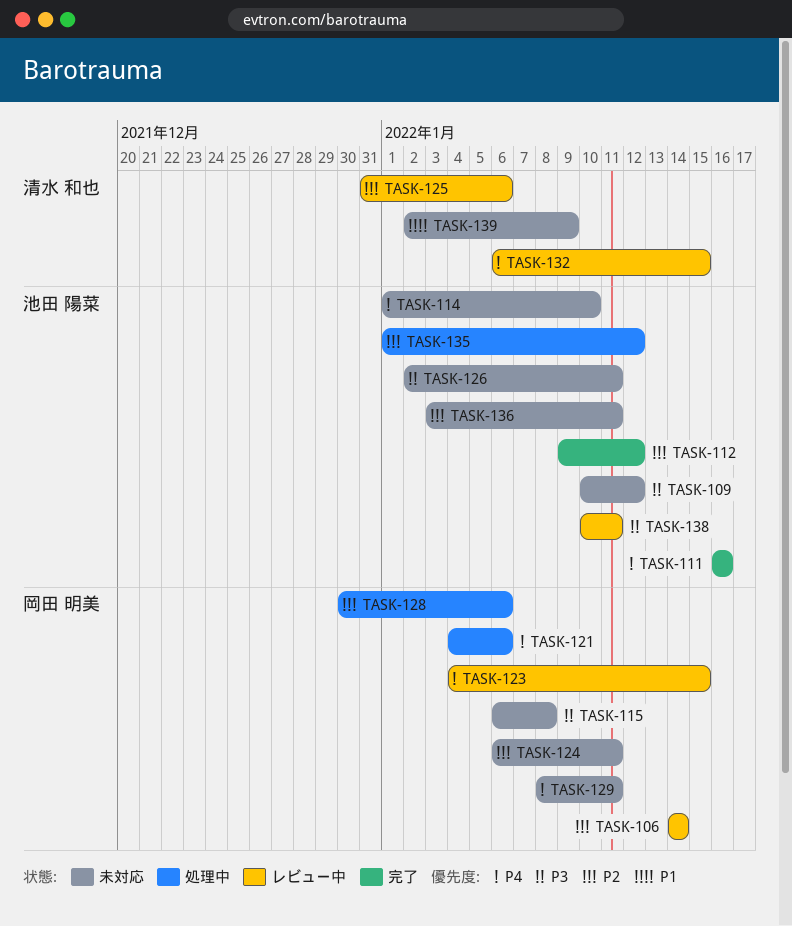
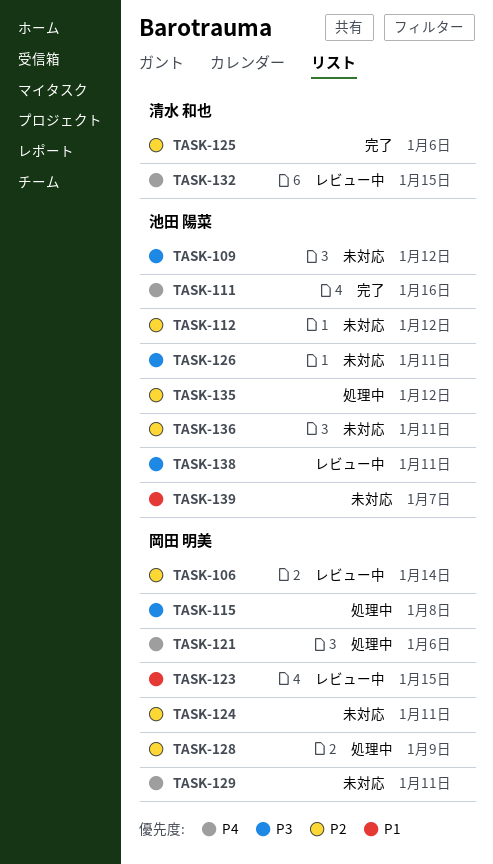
TASK-112, status: 完了 -> 未対応
TASK-114: present -> none
TASK-115, status: 未対応 -> 処理中
TASK-123, priority: P4 -> P1
TASK-125, status: レビュー中 -> 完了
TASK-128, due: Jan 6 -> Jan 9
TASK-139, owner: 清水 和也 -> 池田 陽菜
TASK-139, due: Jan 9 -> Jan 7

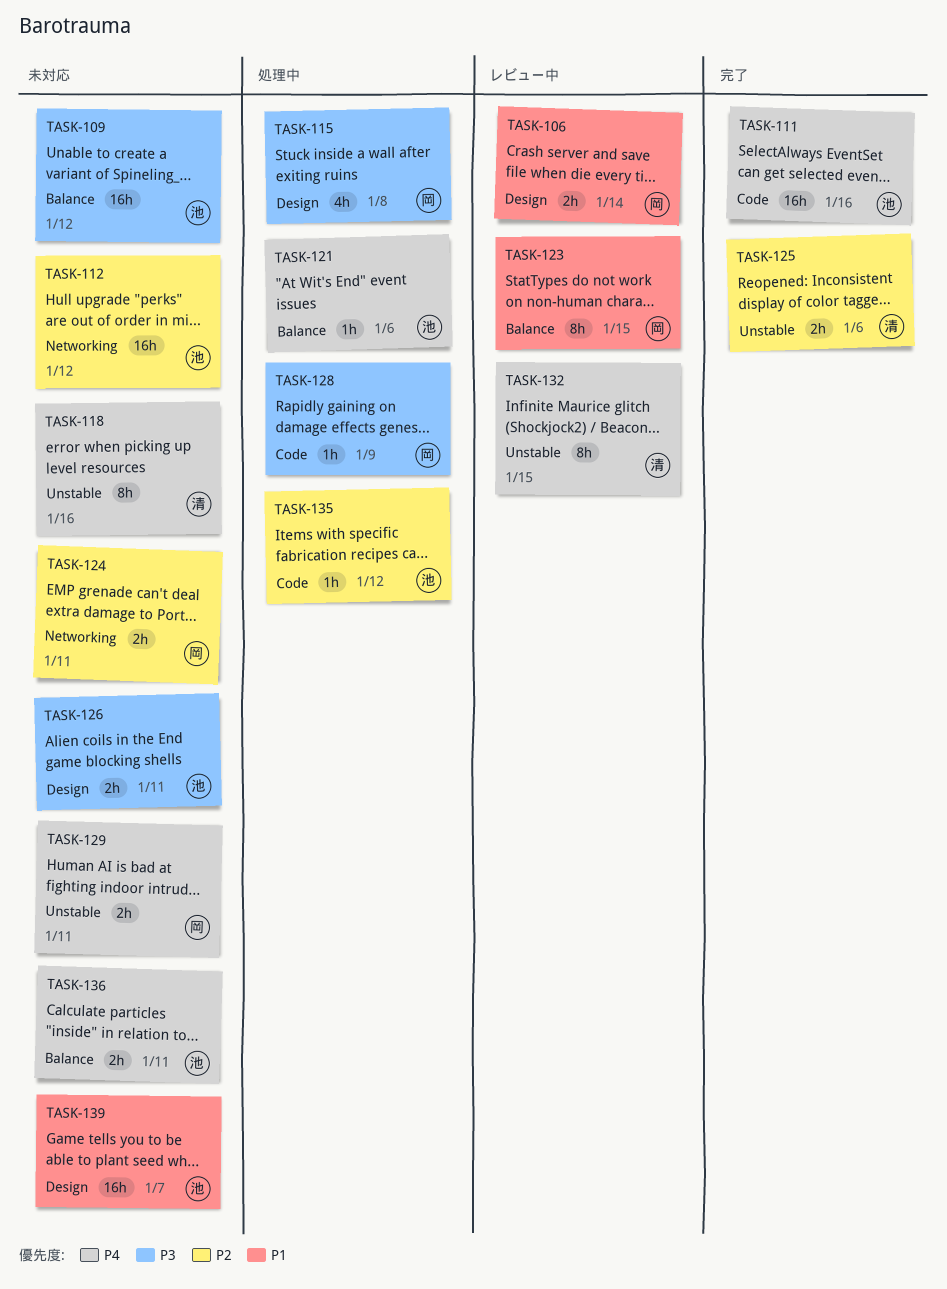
TASK-106, priority: P2 -> P1
TASK-118: none -> present
TASK-121, owner: 岡田 明美 -> 池田 陽菜
TASK-128, priority: P2 -> P3
TASK-136, priority: P2 -> P4
TASK-138: present -> none

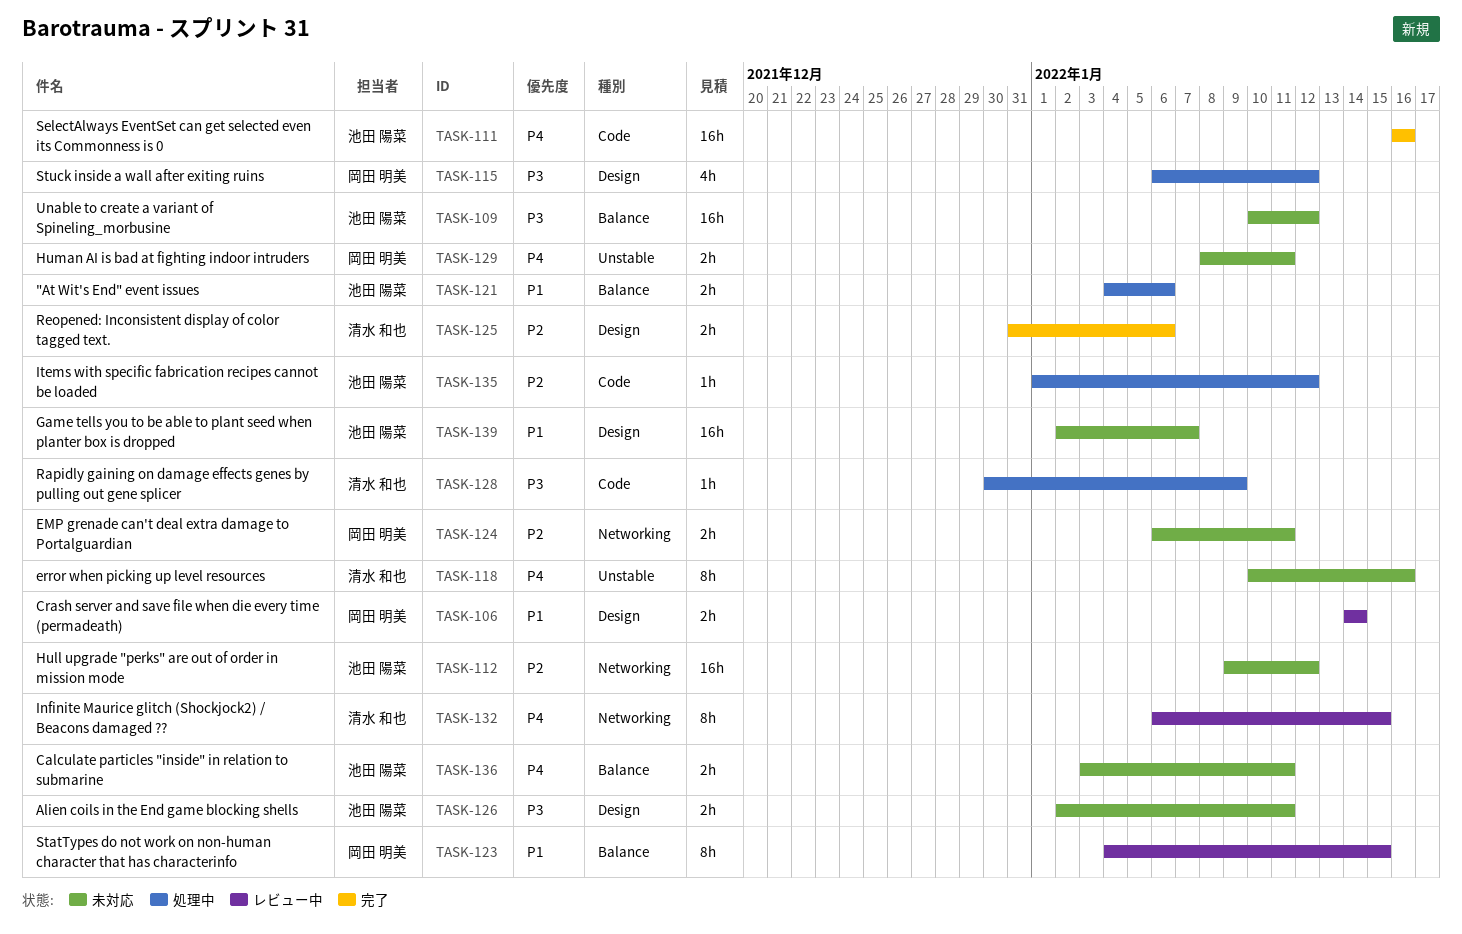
TASK-115, due: Jan 8 -> Jan 12
TASK-121, priority: P4 -> P1
TASK-121, estimate: 1h -> 2h
TASK-125, label: Unstable -> Design
TASK-128, owner: 岡田 明美 -> 清水 和也
TASK-132, label: Unstable -> Networking

